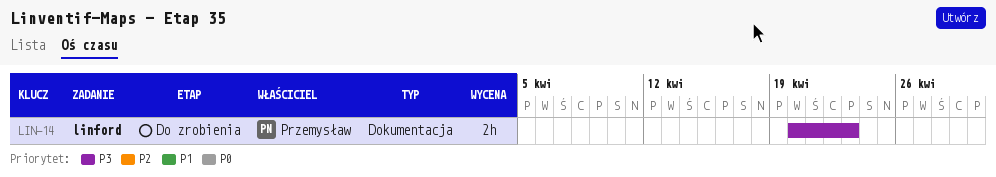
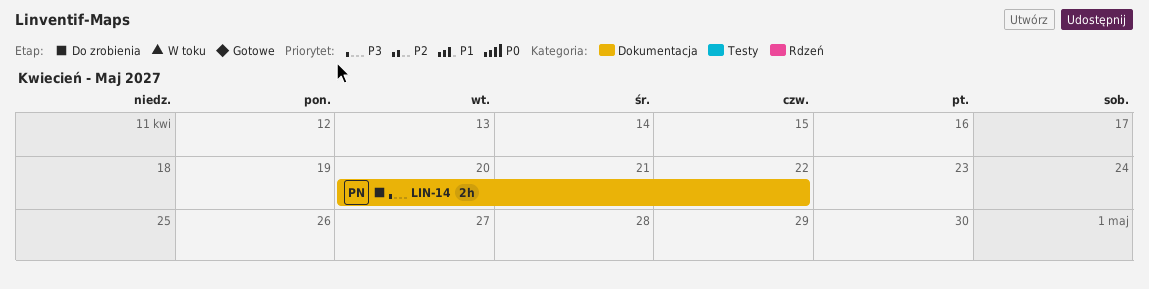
LIN-14, due: Apr 23 -> Apr 22

